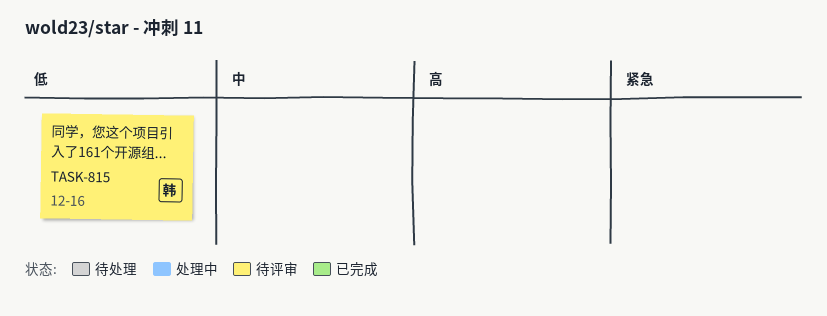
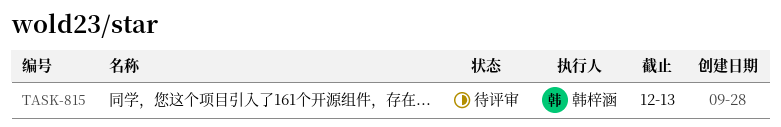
TASK-815, due: Dec 16 -> Dec 13

